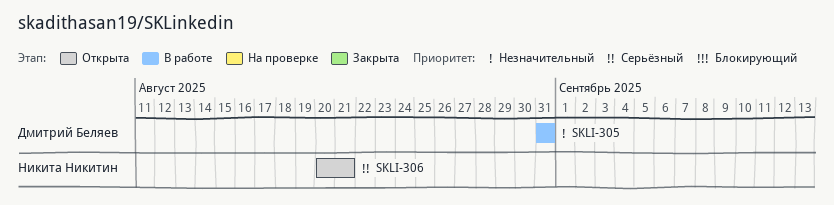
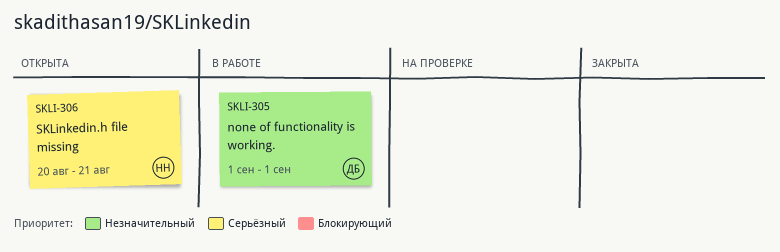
SKLI-305, start: Aug 31 -> Sep 1
SKLI-305, due: Aug 31 -> Sep 1

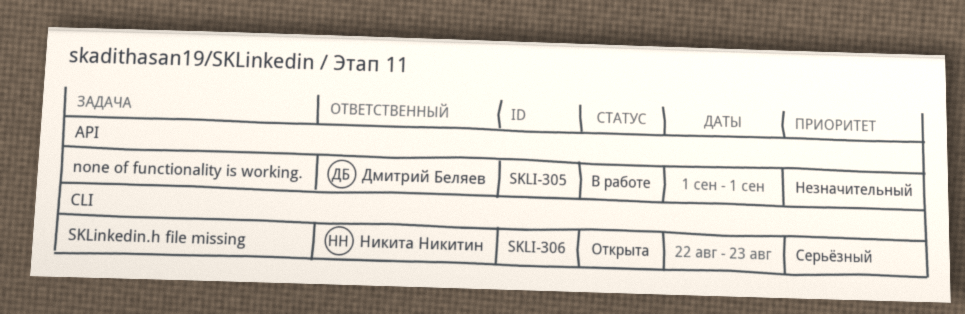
SKLI-306, start: Aug 20 -> Aug 22
SKLI-306, due: Aug 21 -> Aug 23

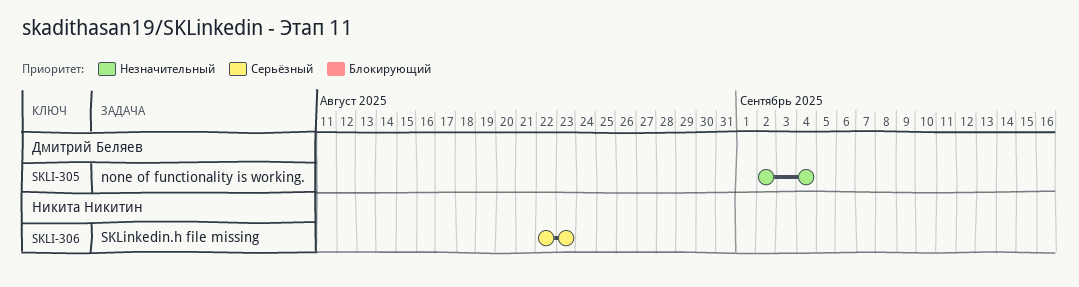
SKLI-305, start: Sep 1 -> Sep 2
SKLI-305, due: Sep 1 -> Sep 4

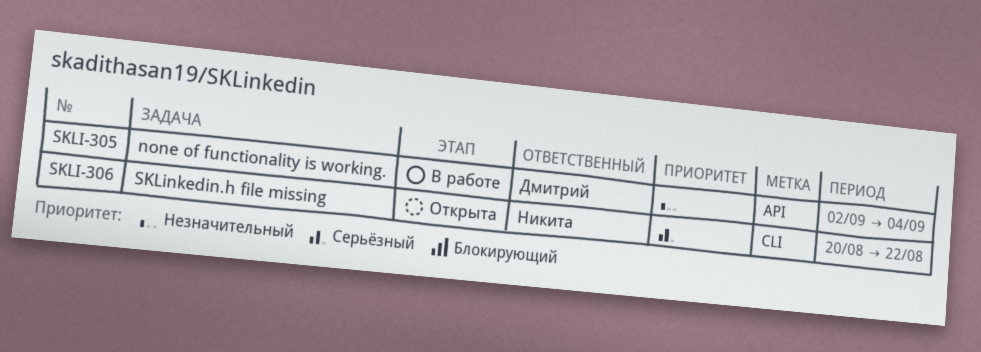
SKLI-306, start: Aug 22 -> Aug 20
SKLI-306, due: Aug 23 -> Aug 22

